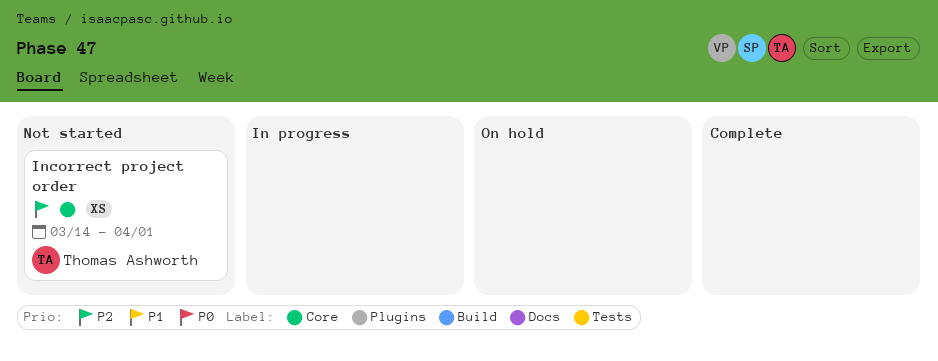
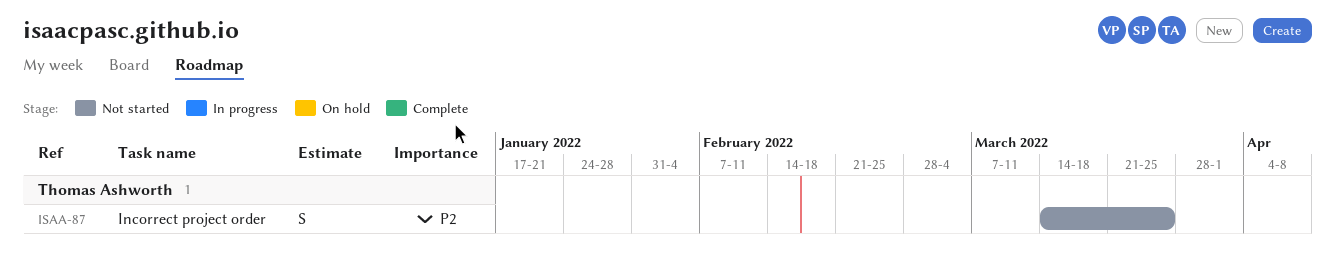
Incorrect project order, estimate: XS -> S
Incorrect project order, due: Apr 1 -> Mar 25

